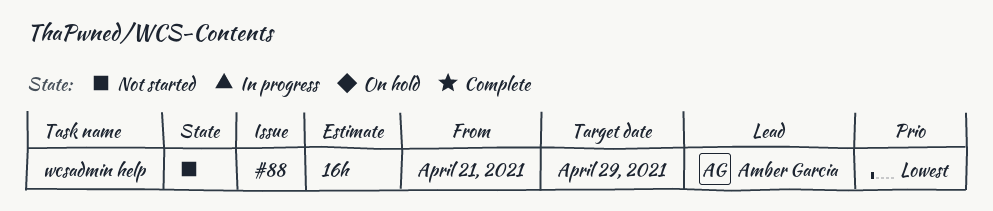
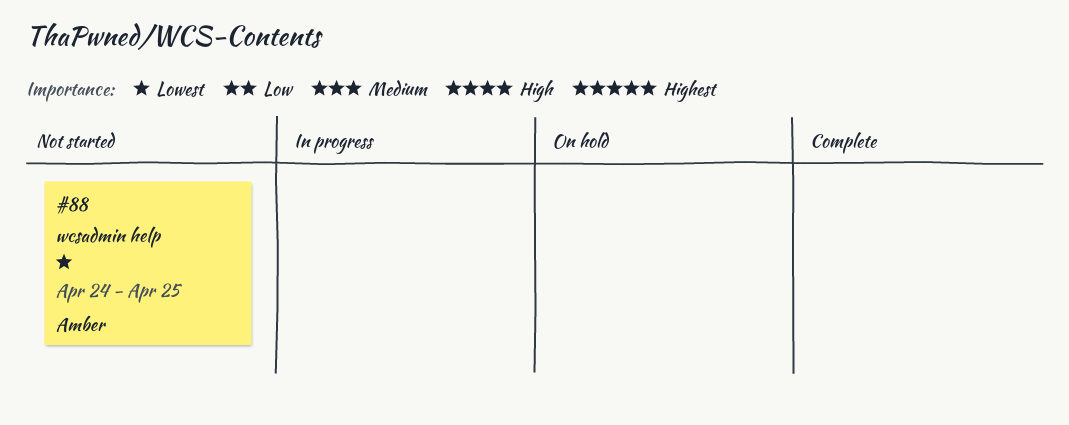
#88, start: Apr 21 -> Apr 24
#88, due: Apr 29 -> Apr 25

